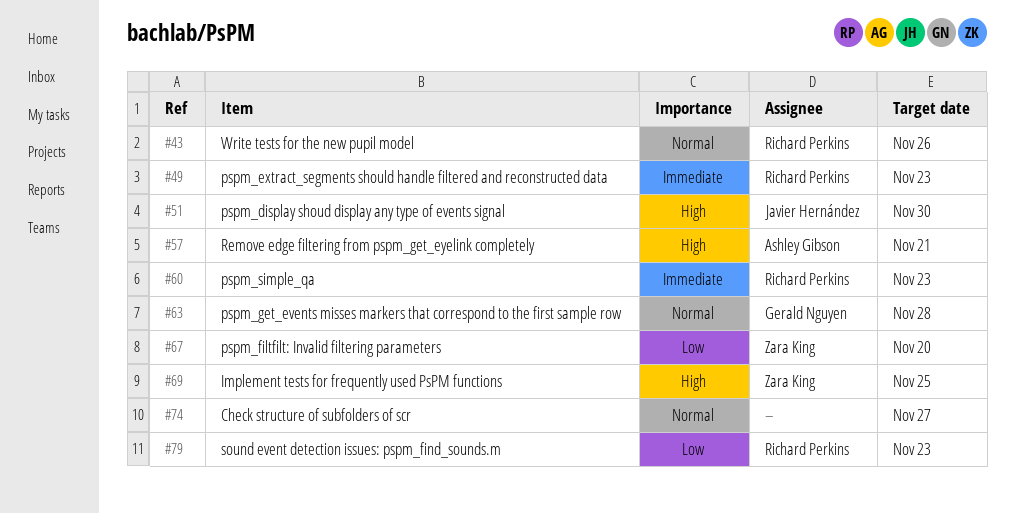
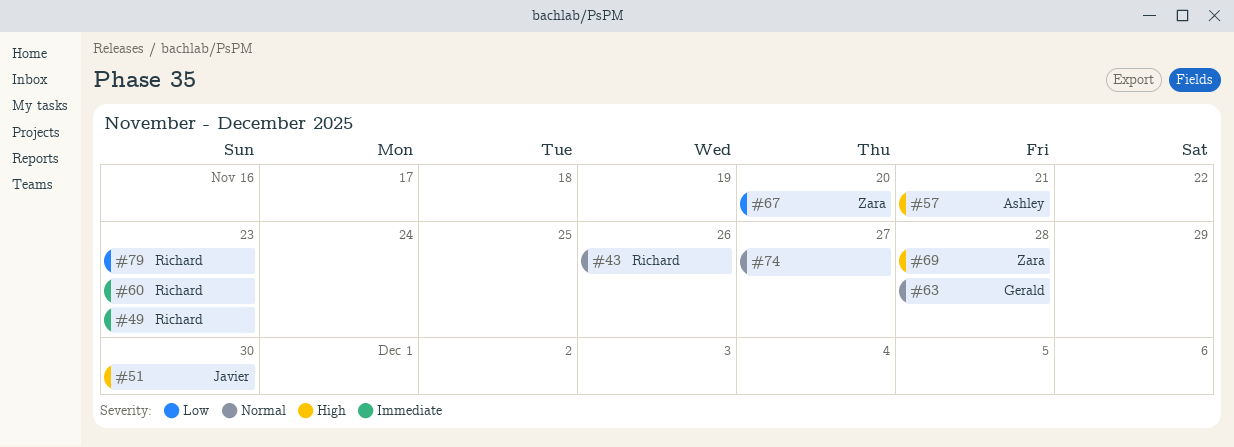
#69, due: Nov 25 -> Nov 28

